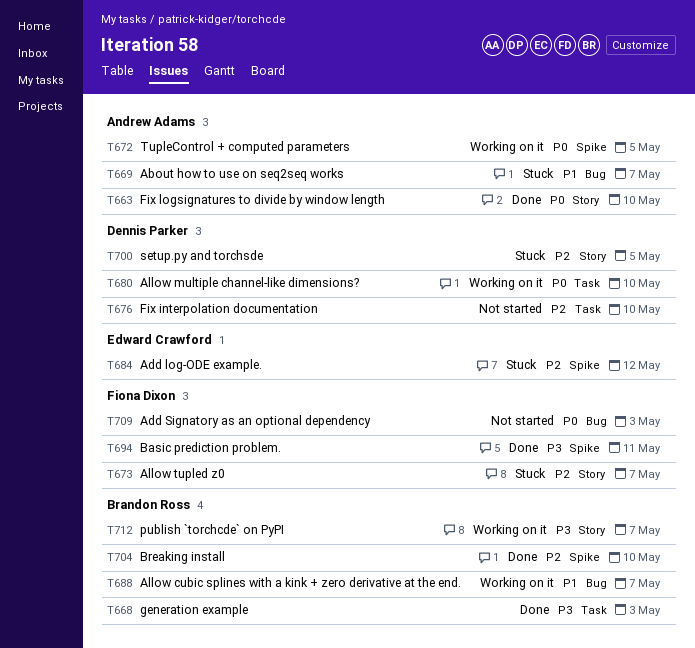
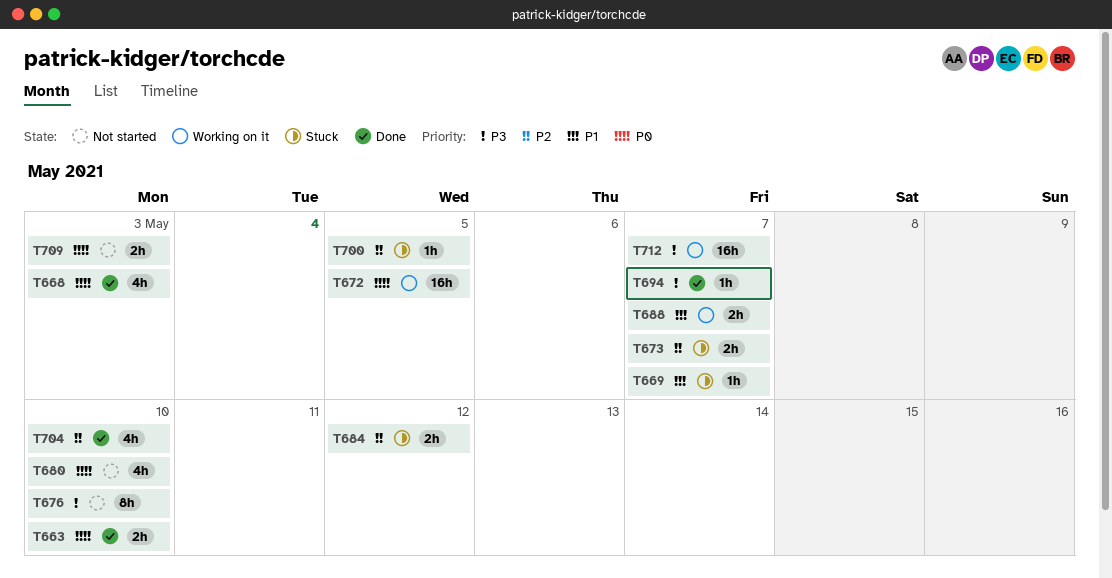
T668, priority: P3 -> P0
T676, priority: P2 -> P3
T680, status: Working on it -> Not started
T694, due: May 11 -> May 7

